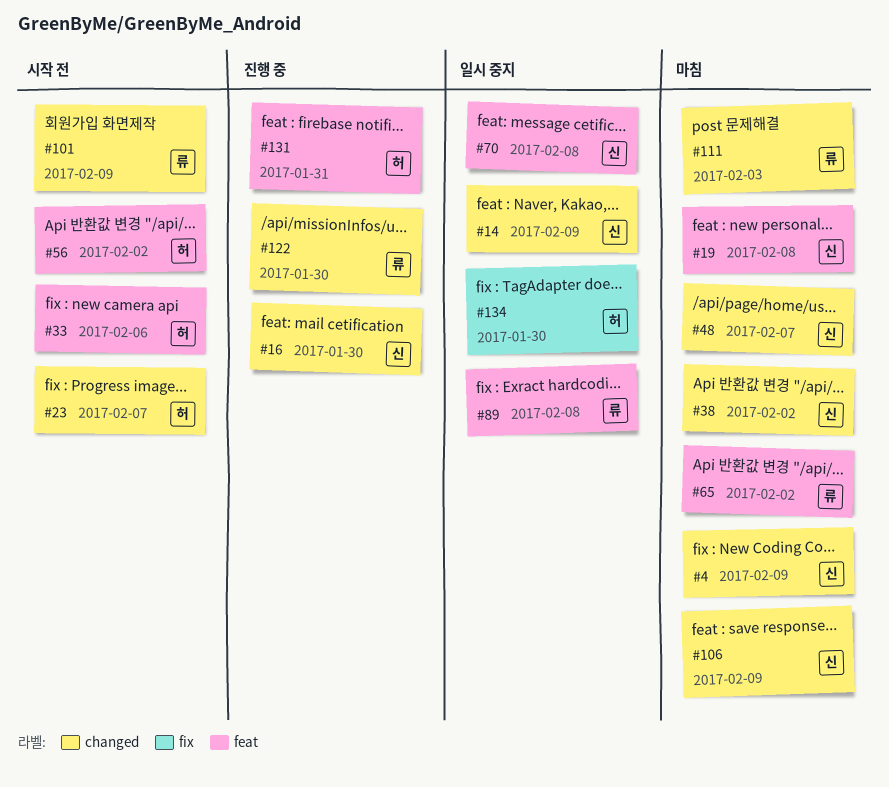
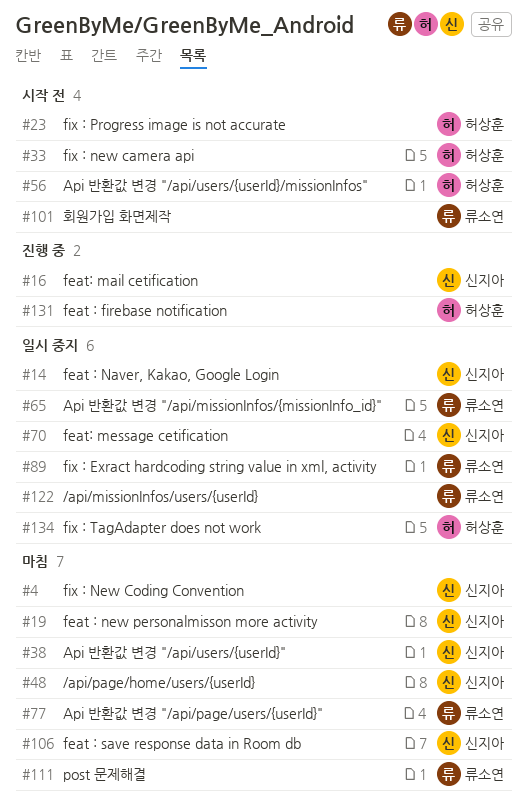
#65, status: 마침 -> 일시 중지
#77: none -> present
#122, status: 진행 중 -> 일시 중지

